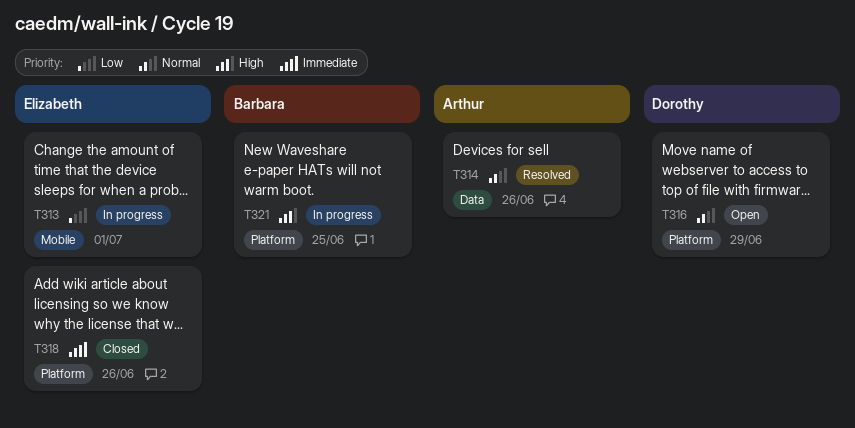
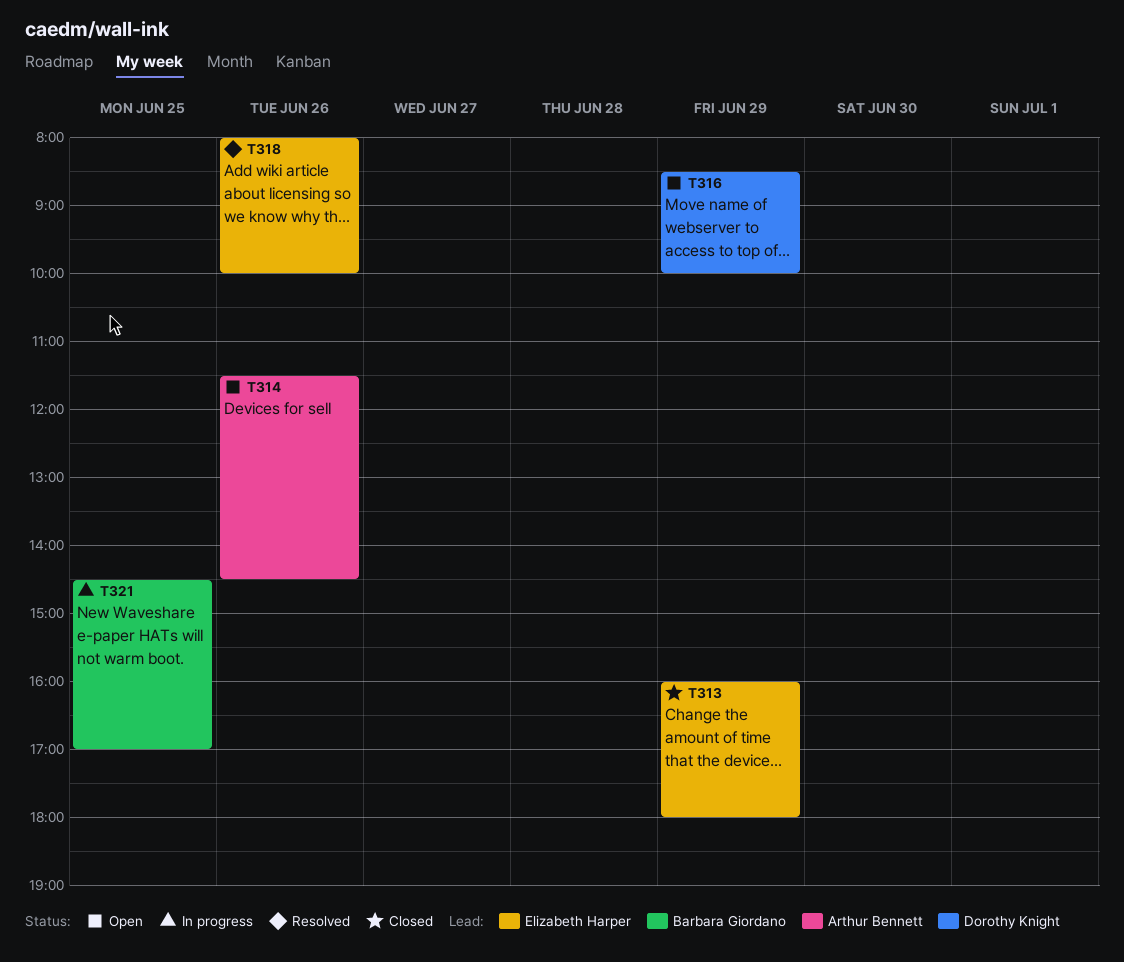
T313, status: In progress -> Closed
T313, day: Jul 1 -> Jun 29
T314, status: Resolved -> Open
T318, status: Closed -> Resolved

